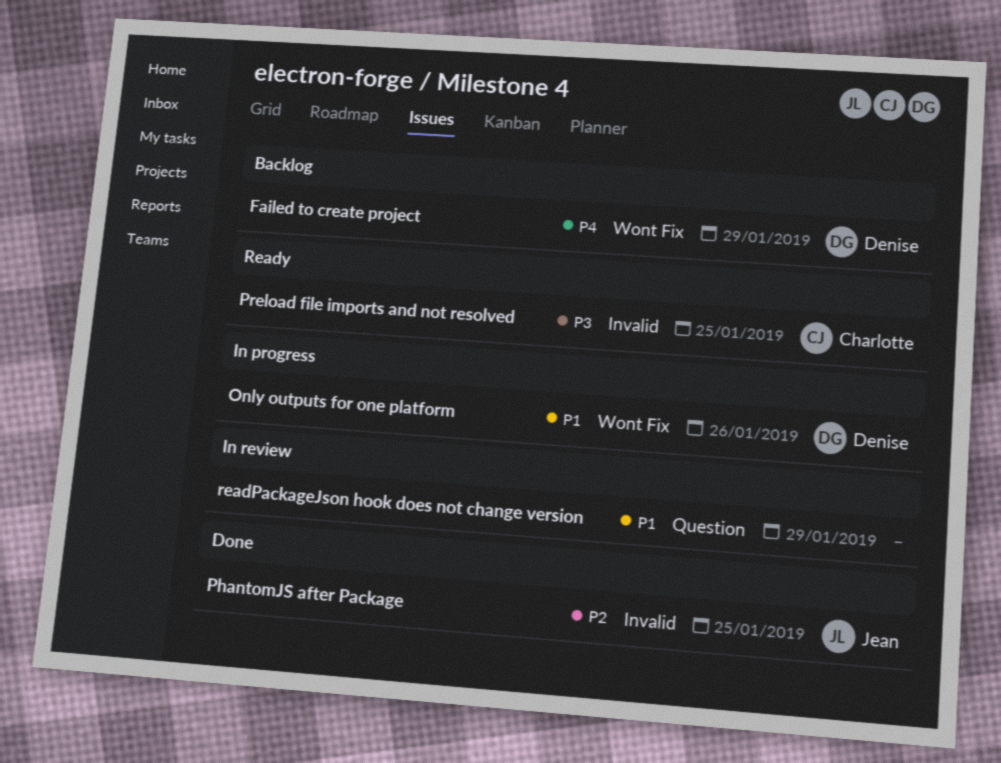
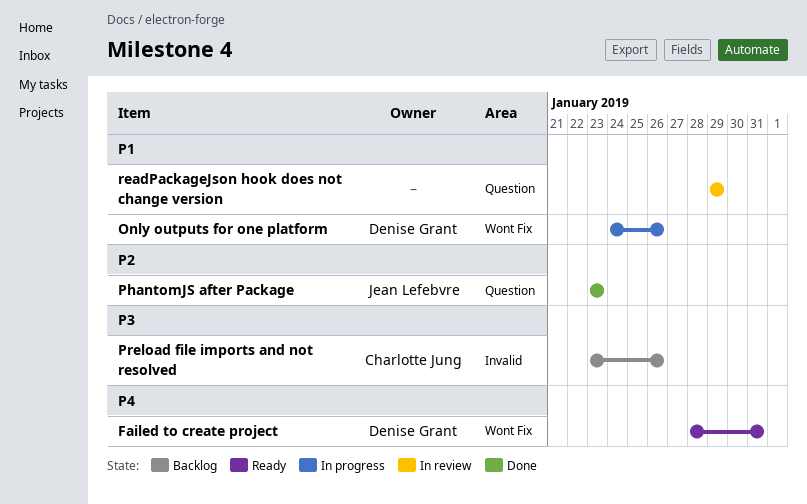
Failed to create project, status: Backlog -> Ready
Failed to create project, due: Jan 29 -> Jan 31
PhantomJS after Package, label: Invalid -> Question
PhantomJS after Package, due: Jan 25 -> Jan 23
Preload file imports and not resolved, status: Ready -> Backlog
Preload file imports and not resolved, due: Jan 25 -> Jan 26

